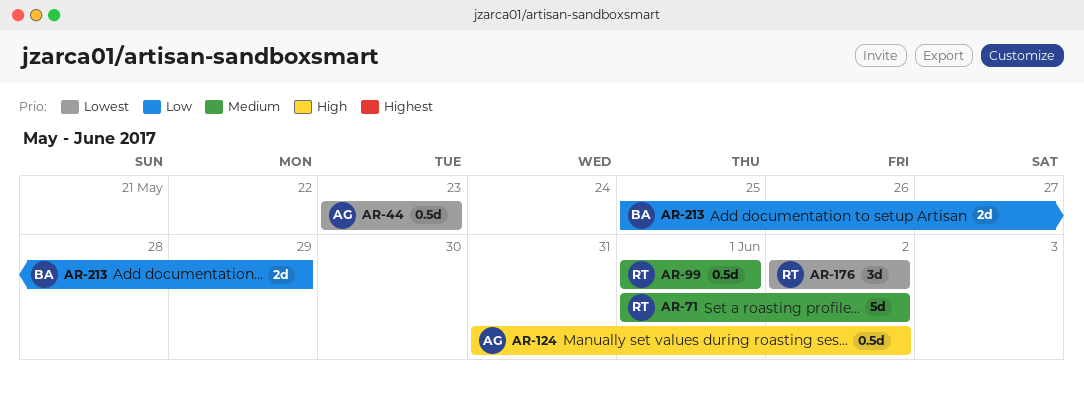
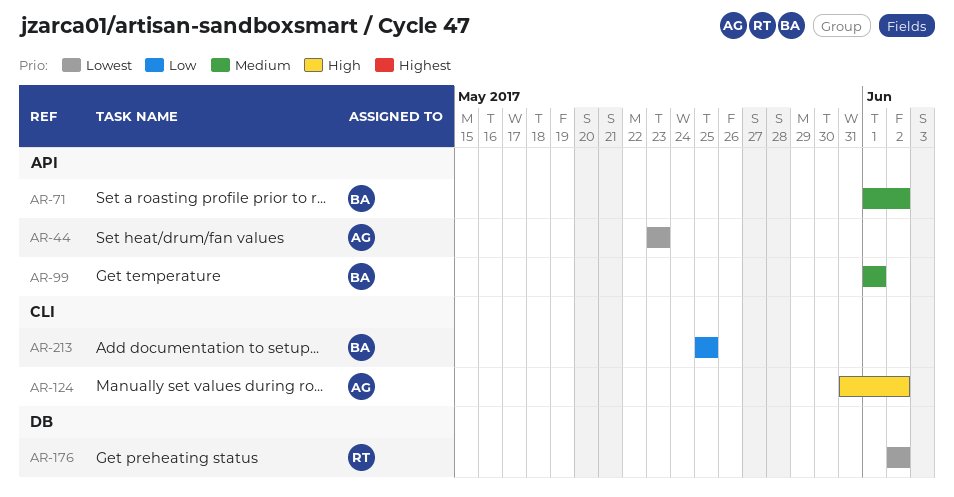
AR-71, owner: RT -> BA
AR-99, owner: RT -> BA
AR-213, due: May 29 -> May 25

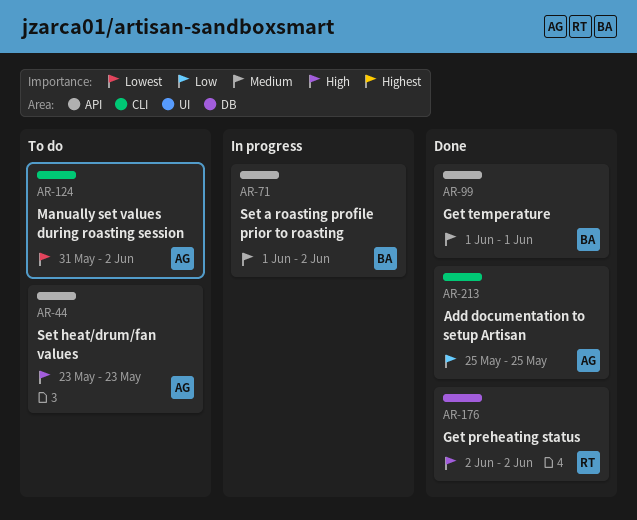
AR-44, priority: Lowest -> High
AR-124, priority: High -> Lowest
AR-176, priority: Lowest -> High
AR-213, owner: BA -> AG

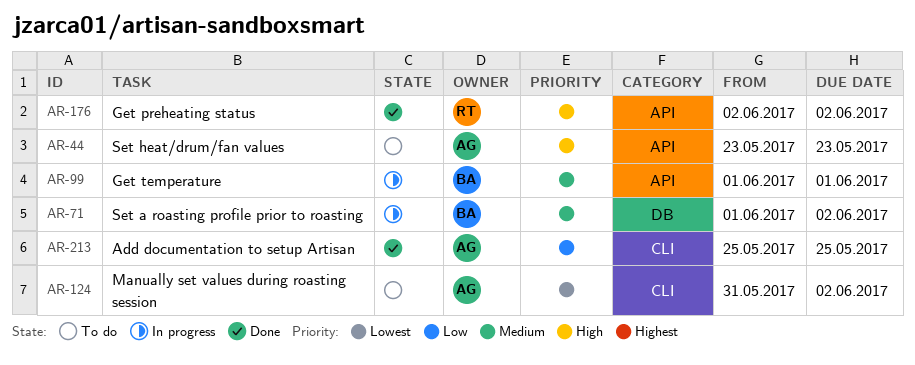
AR-71, label: API -> DB
AR-99, status: Done -> In progress
AR-176, label: DB -> API

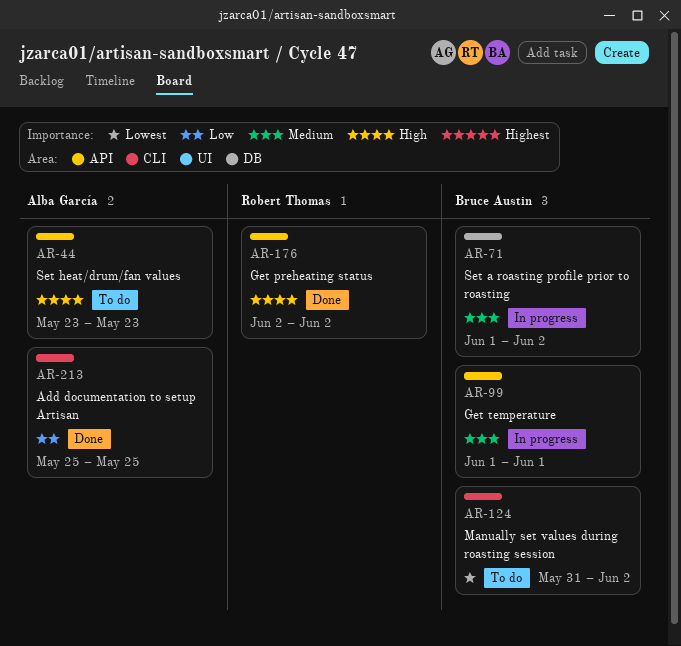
AR-124, owner: Alba García -> Bruce Austin

